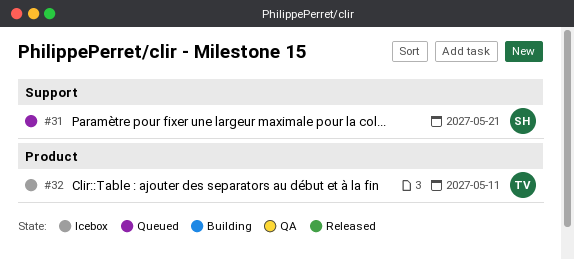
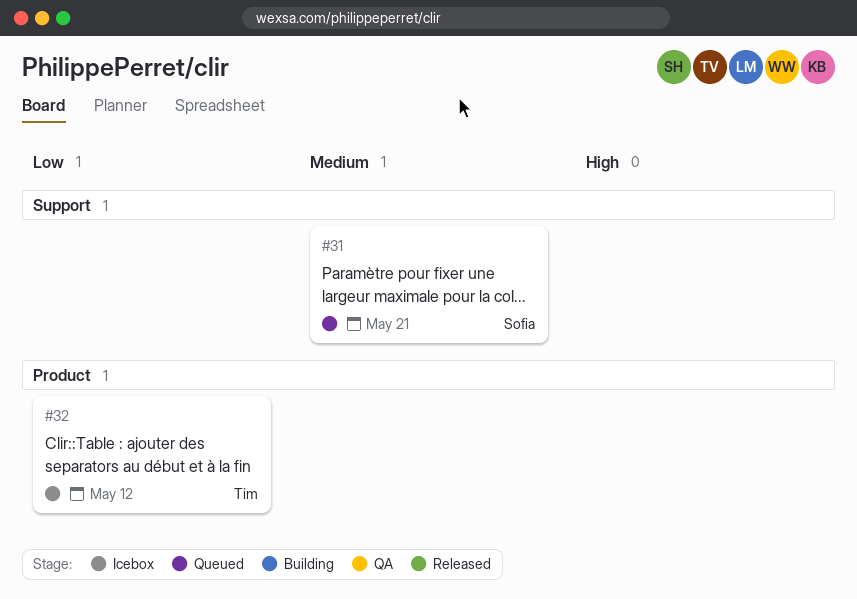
#32, due: May 11 -> May 12

